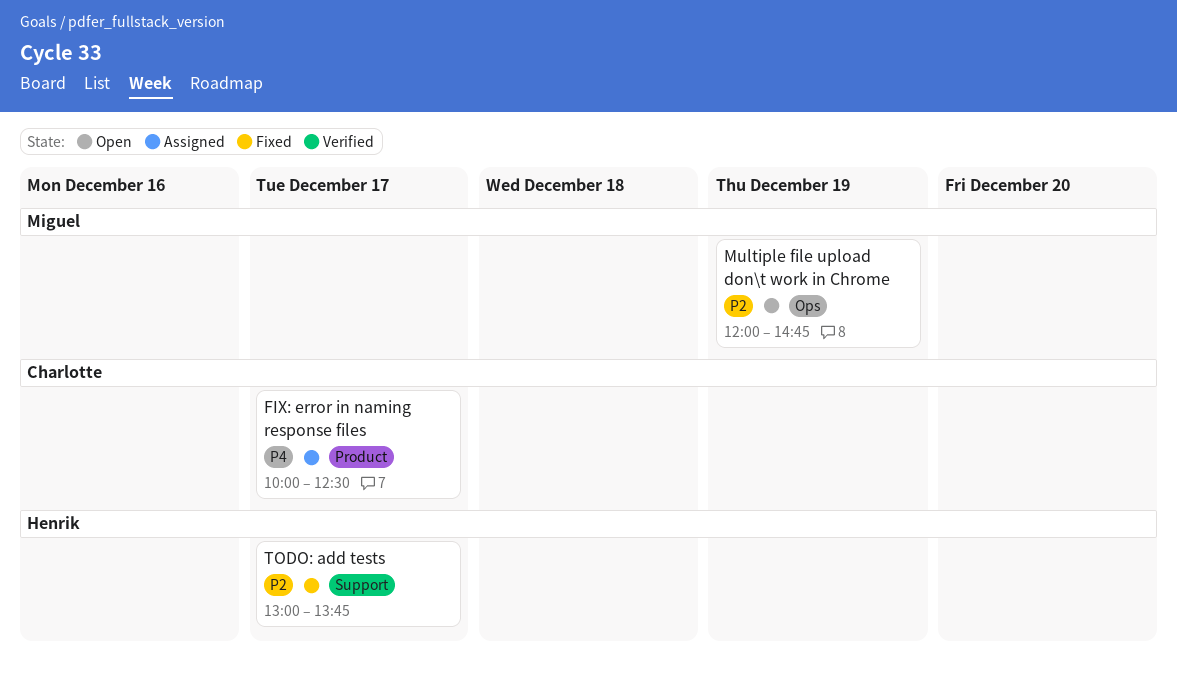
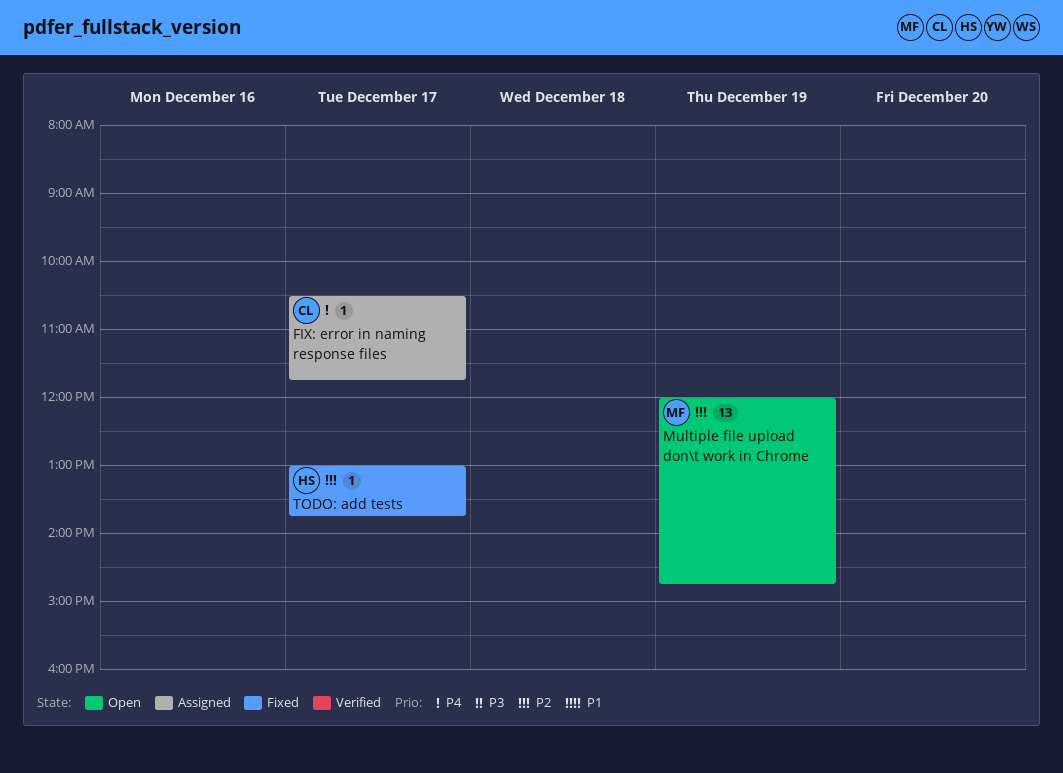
FIX: error in naming response files, begins: 10:00 -> 10:30
FIX: error in naming response files, ends: 12:30 -> 11:45

